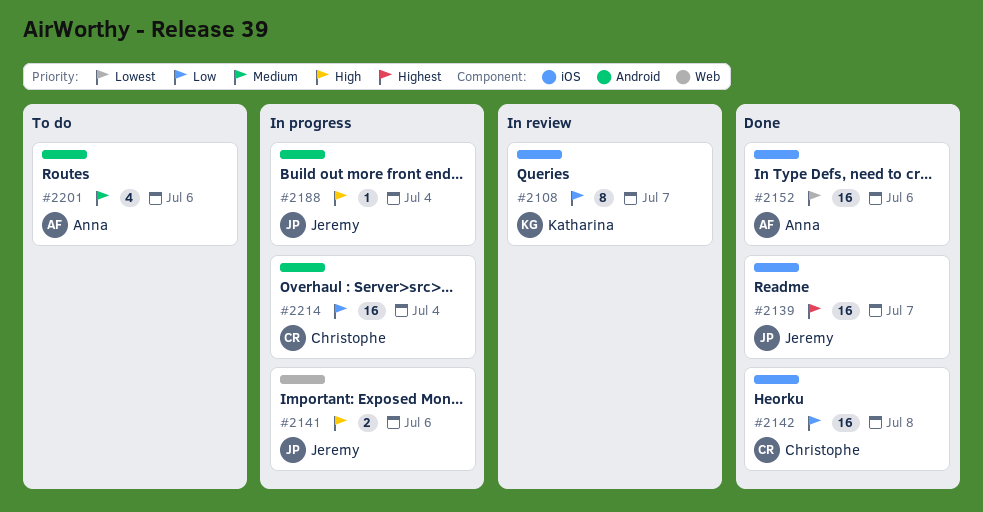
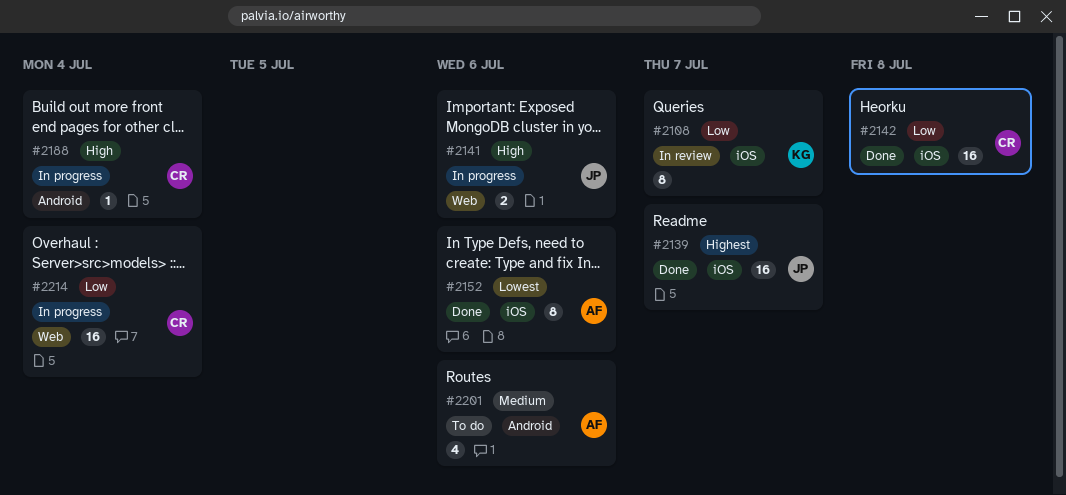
#2152, estimate: 16 -> 8
#2188, owner: Jeremy -> Christophe
#2214, label: Android -> Web

